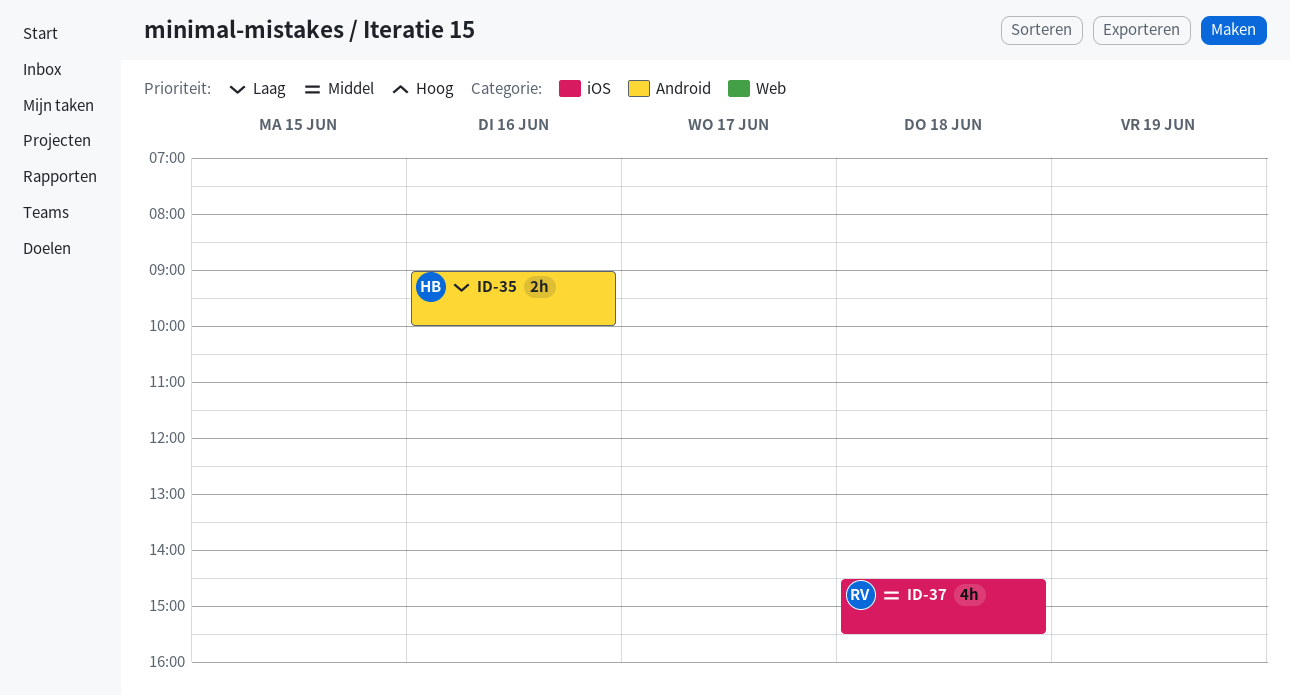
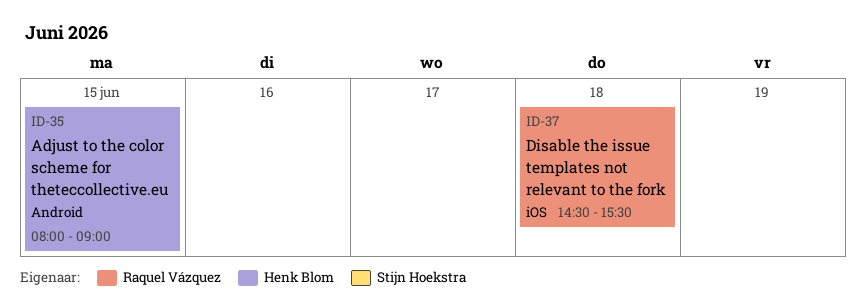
ID-35, day: Jun 16 -> Jun 15
ID-35, begins: 09:00 -> 08:00
ID-35, ends: 10:00 -> 09:00

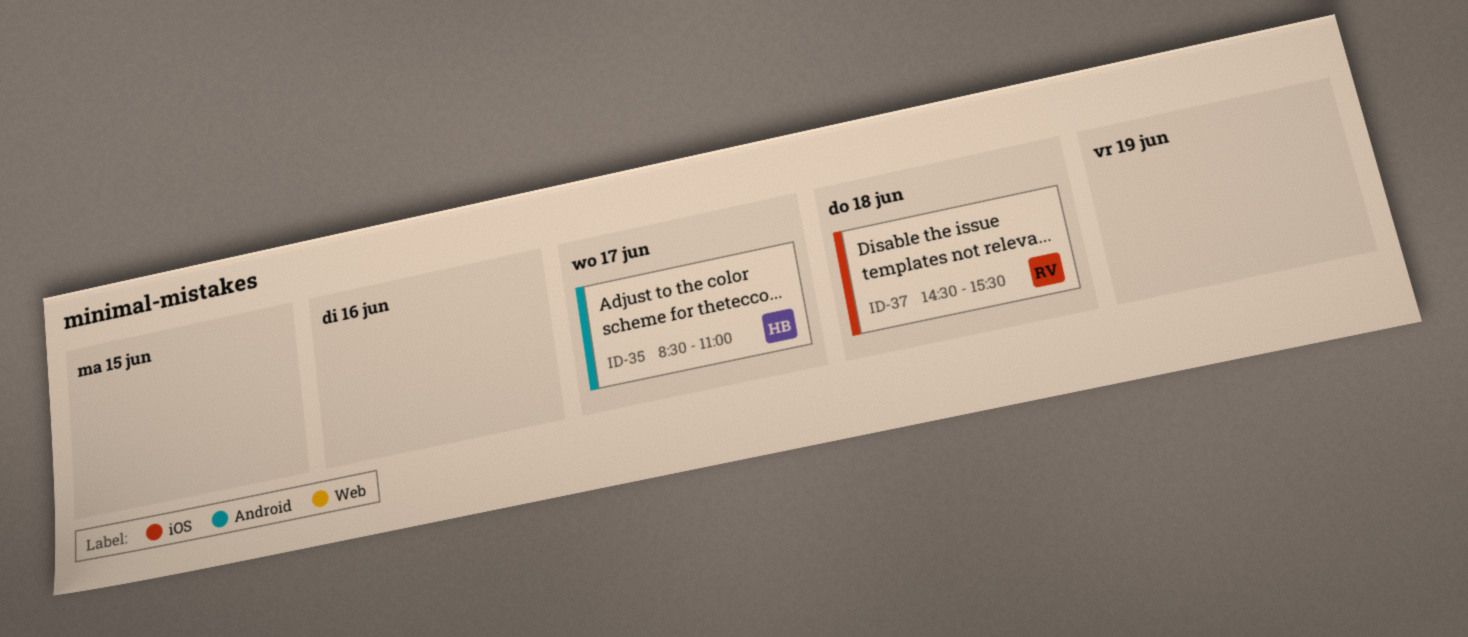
ID-35, day: Jun 15 -> Jun 17
ID-35, begins: 08:00 -> 08:30
ID-35, ends: 09:00 -> 11:00

